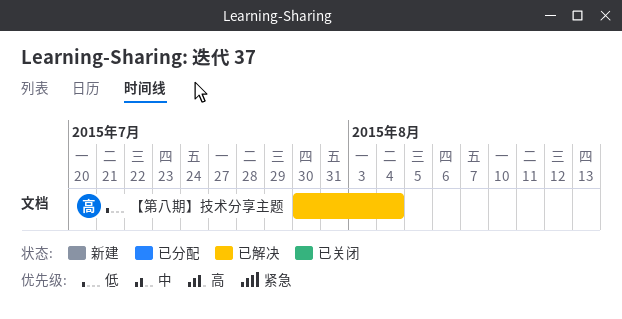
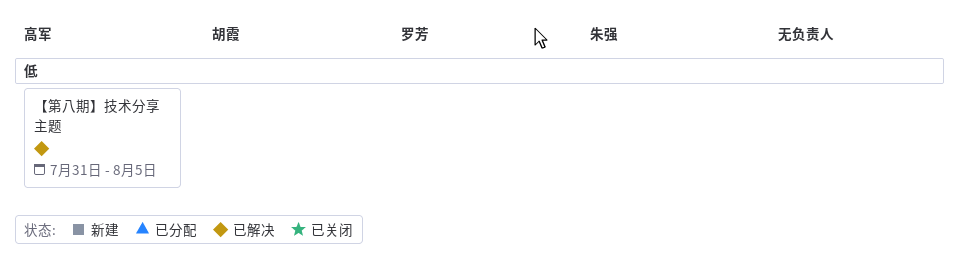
【第八期】技术分享主题, start: Jul 30 -> Jul 31
【第八期】技术分享主题, due: Aug 4 -> Aug 5

